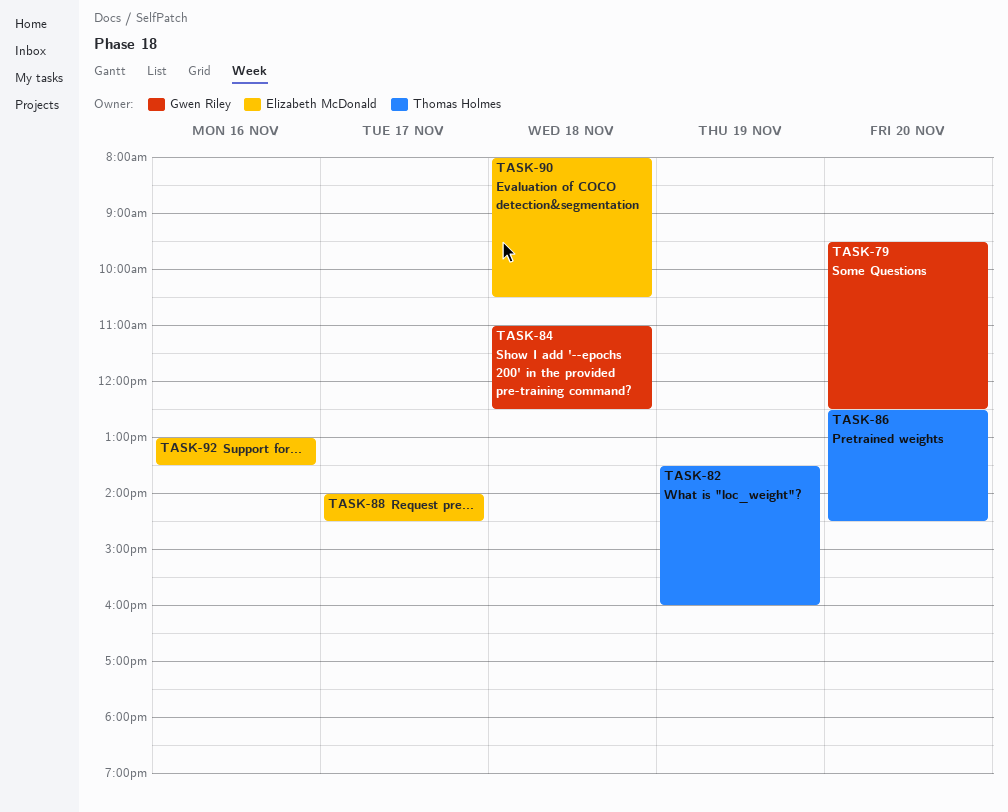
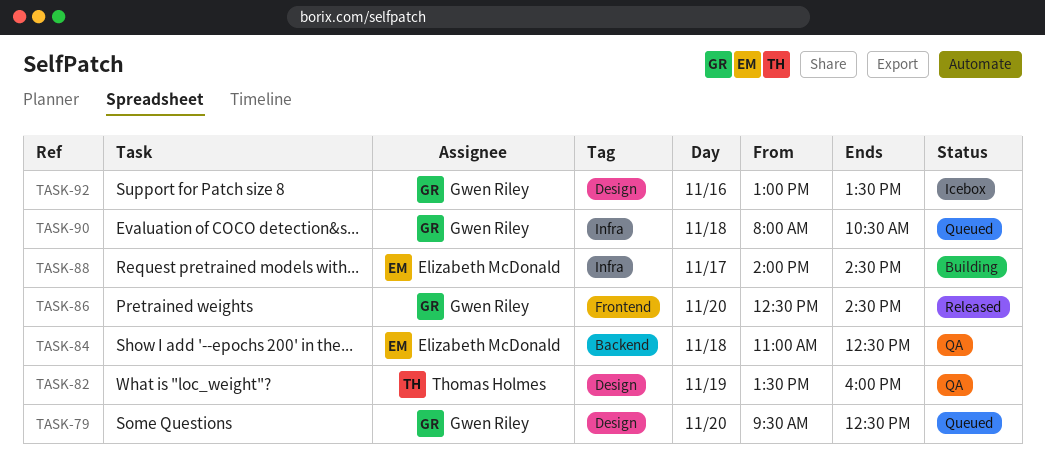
TASK-84, owner: Gwen Riley -> Elizabeth McDonald
TASK-86, owner: Thomas Holmes -> Gwen Riley
TASK-90, owner: Elizabeth McDonald -> Gwen Riley
TASK-92, owner: Elizabeth McDonald -> Gwen Riley

